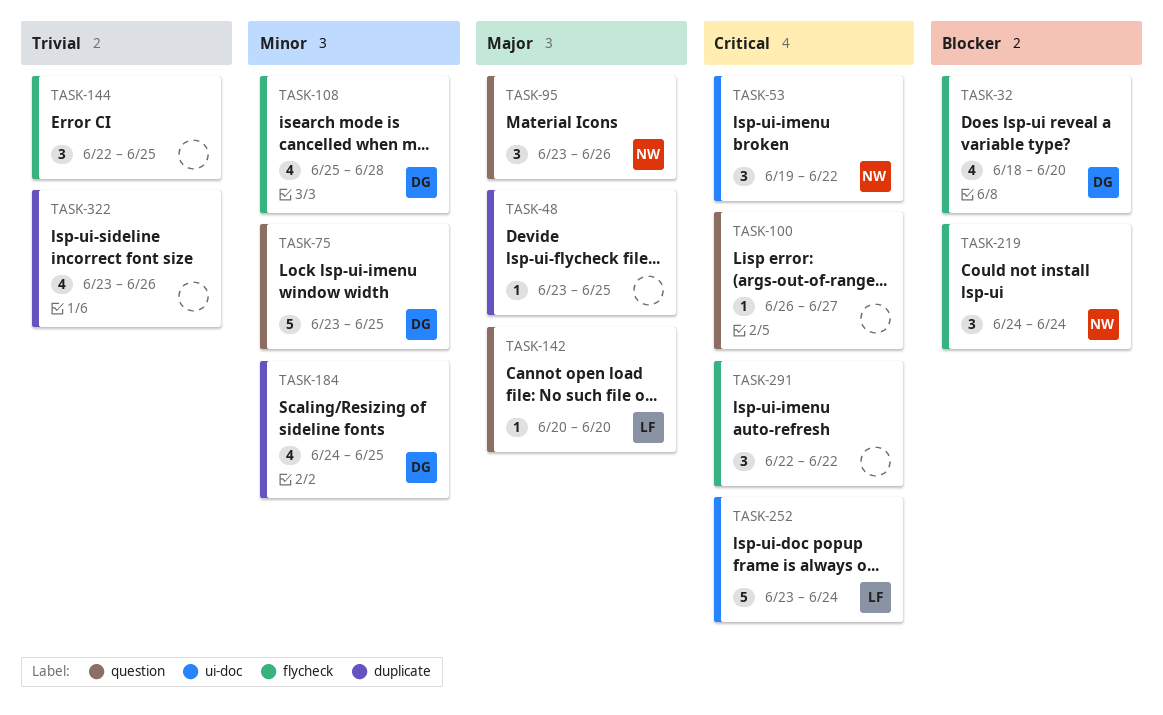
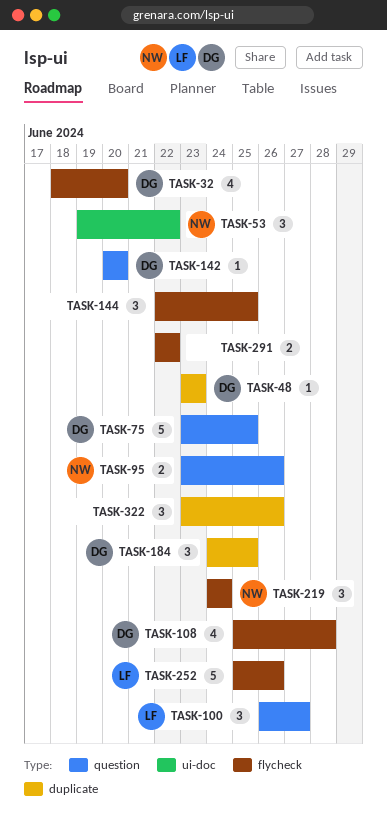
TASK-48, owner: none -> DG
TASK-48, due: Jun 25 -> Jun 23
TASK-95, estimate: 3 -> 2
TASK-100, owner: none -> LF
TASK-100, estimate: 1 -> 3
TASK-142, owner: LF -> DG
TASK-184, estimate: 4 -> 3
TASK-252, label: ui-doc -> flycheck
TASK-252, start: Jun 23 -> Jun 25
TASK-252, due: Jun 24 -> Jun 26
TASK-291, estimate: 3 -> 2
TASK-322, estimate: 4 -> 3

